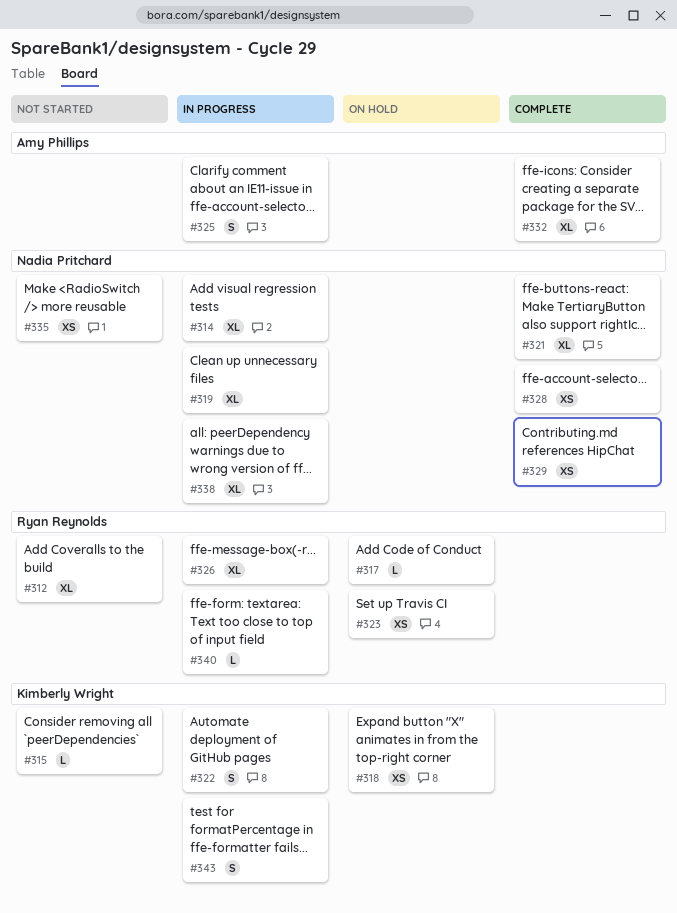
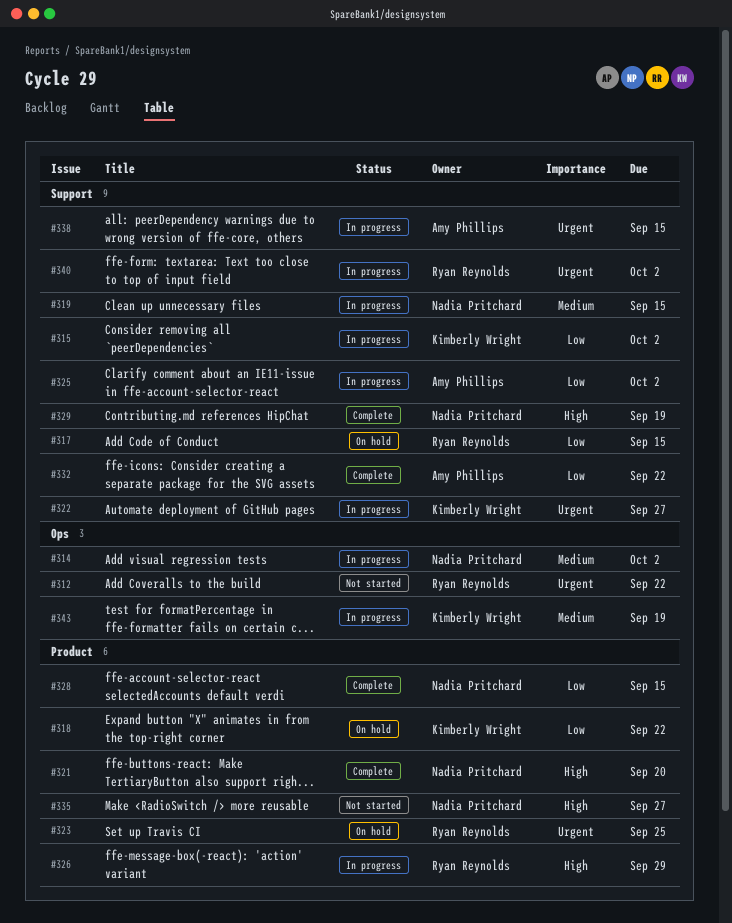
#315, status: Not started -> In progress
#338, owner: Nadia Pritchard -> Amy Phillips

